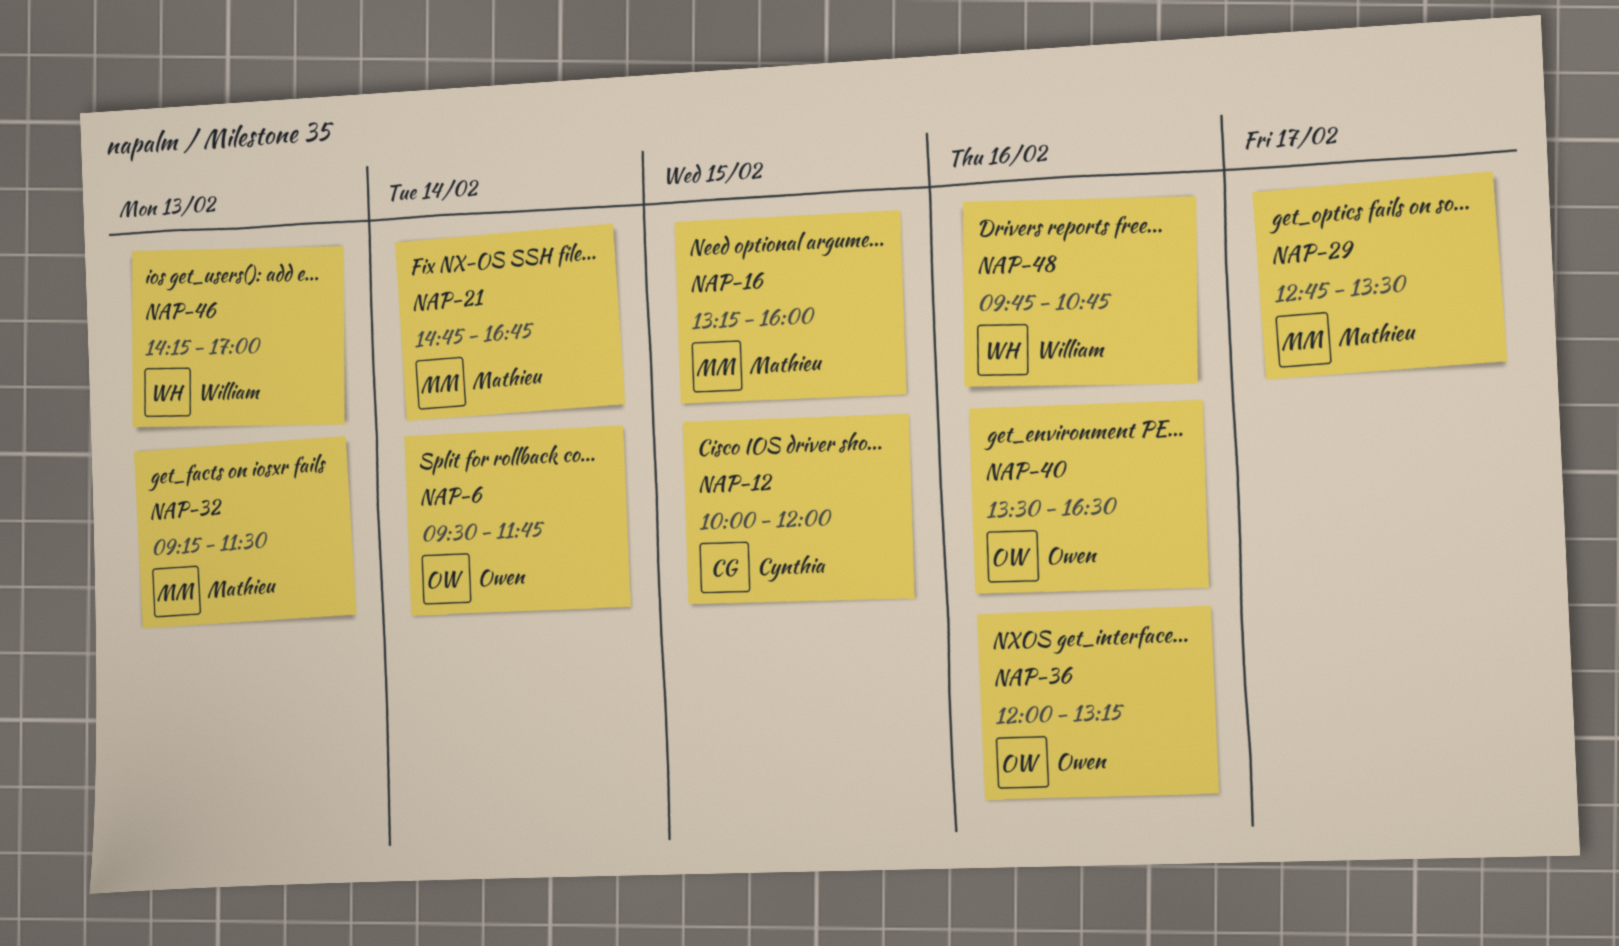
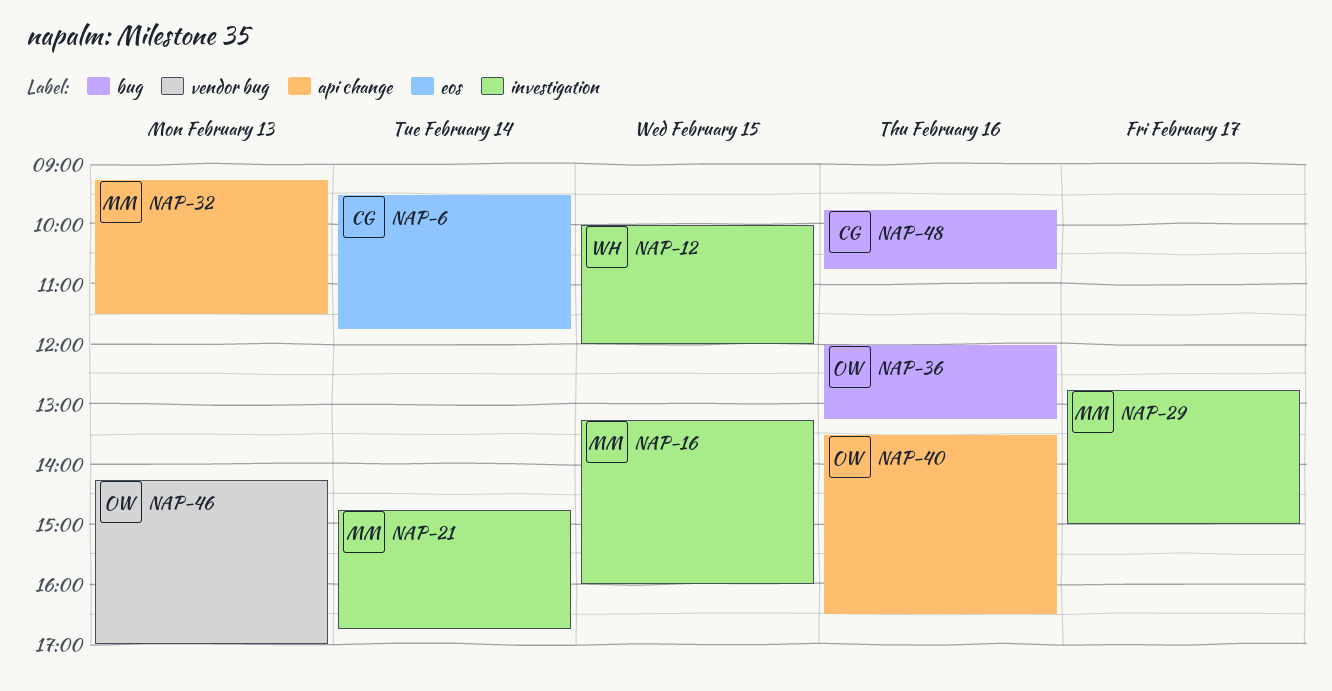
NAP-6, owner: Owen -> Cynthia
NAP-12, owner: Cynthia -> William
NAP-29, ends: 13:30 -> 15:00
NAP-46, owner: William -> Owen
NAP-48, owner: William -> Cynthia

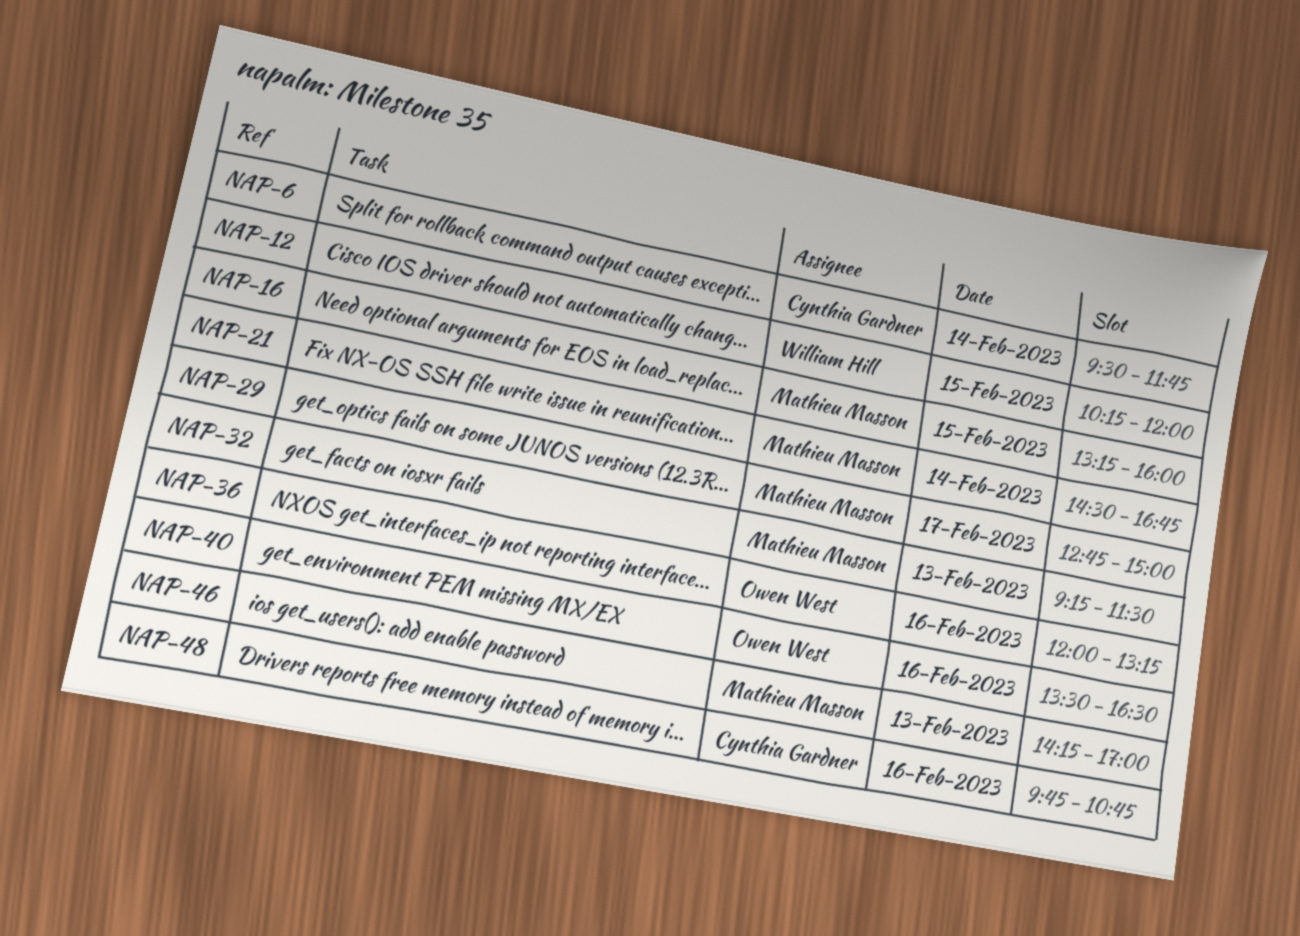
NAP-12, begins: 10:00 -> 10:15
NAP-21, begins: 14:45 -> 14:30
NAP-46, owner: Owen West -> Mathieu Masson

